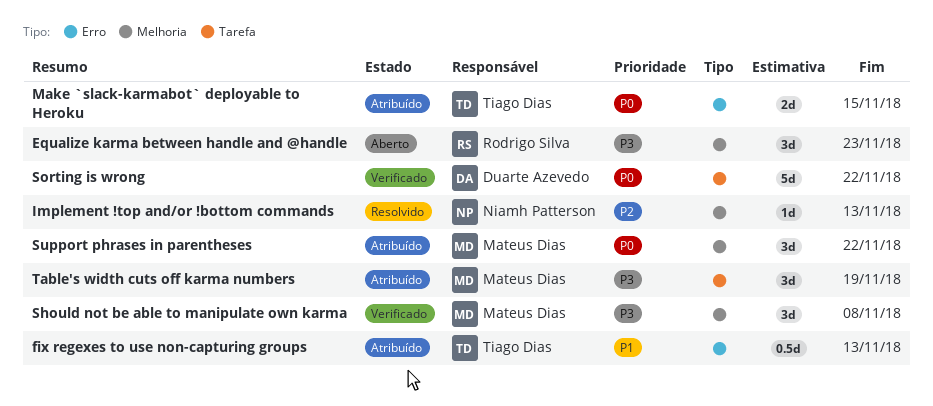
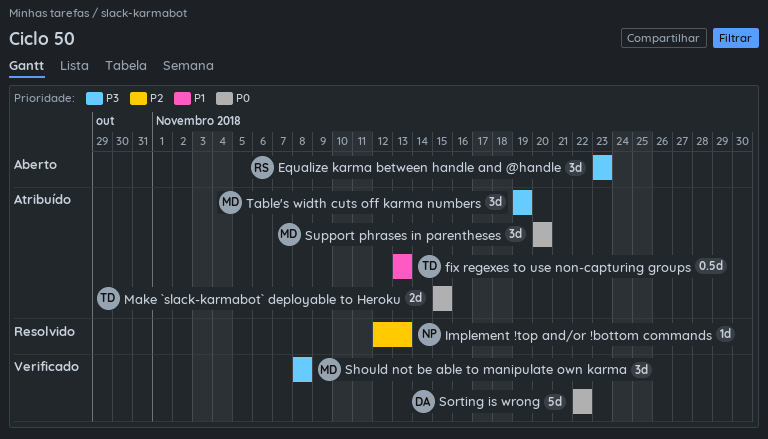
Support phrases in parentheses, due: Nov 22 -> Nov 20

